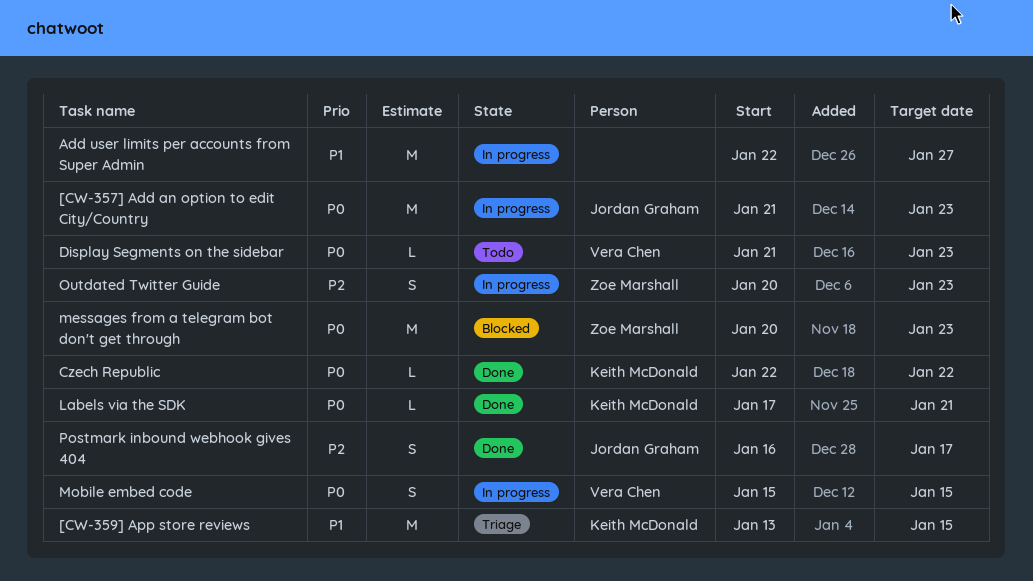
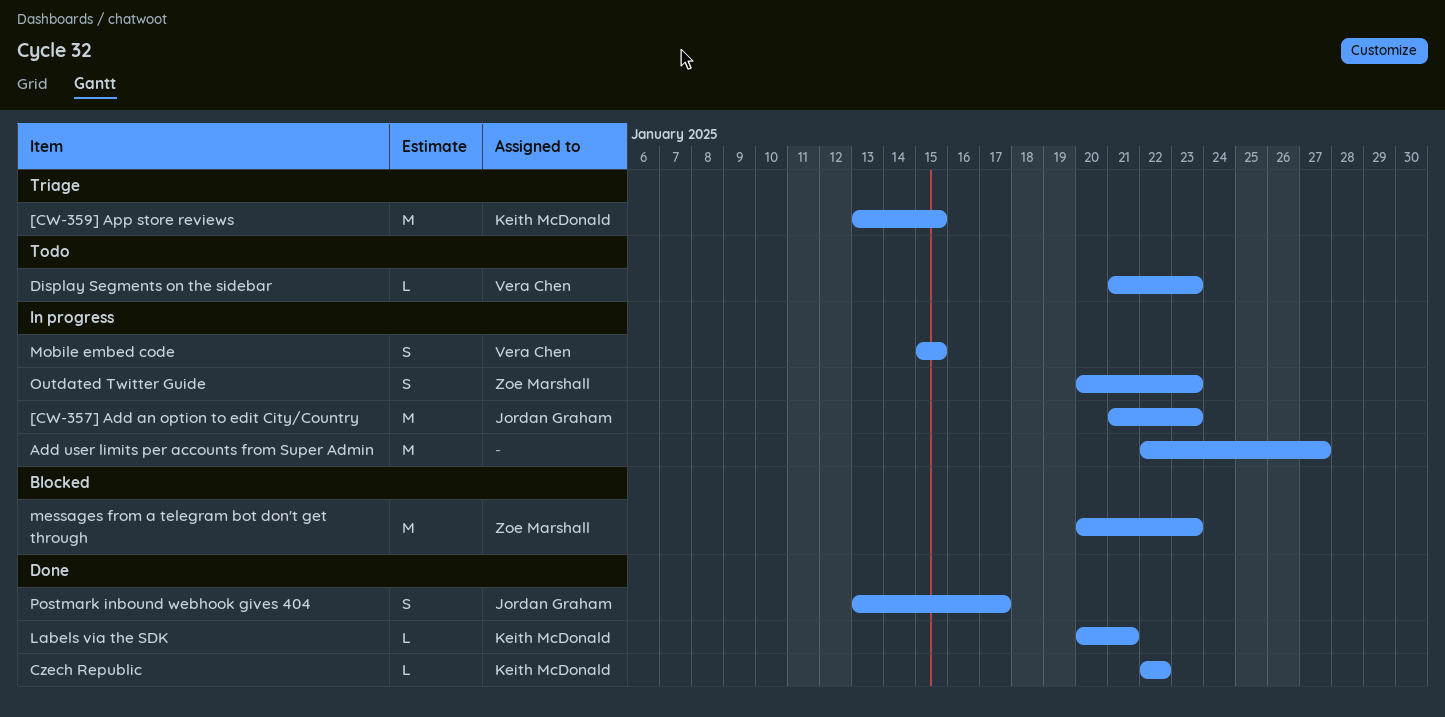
Labels via the SDK, start: Jan 17 -> Jan 20
Postmark inbound webhook gives 404, start: Jan 16 -> Jan 13

